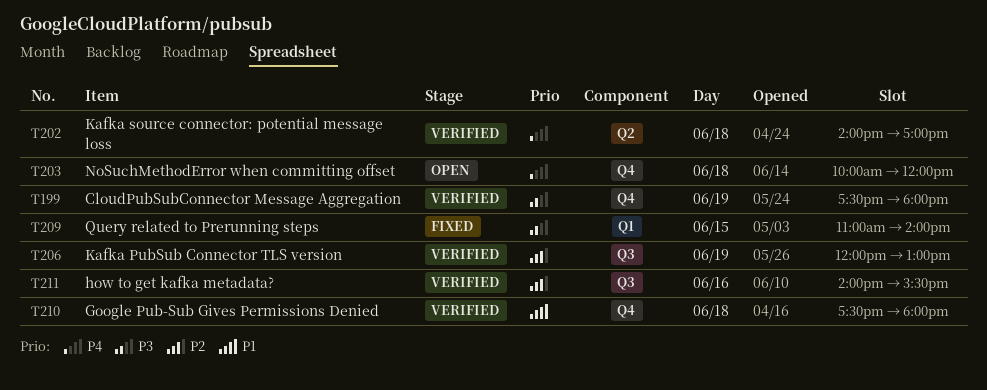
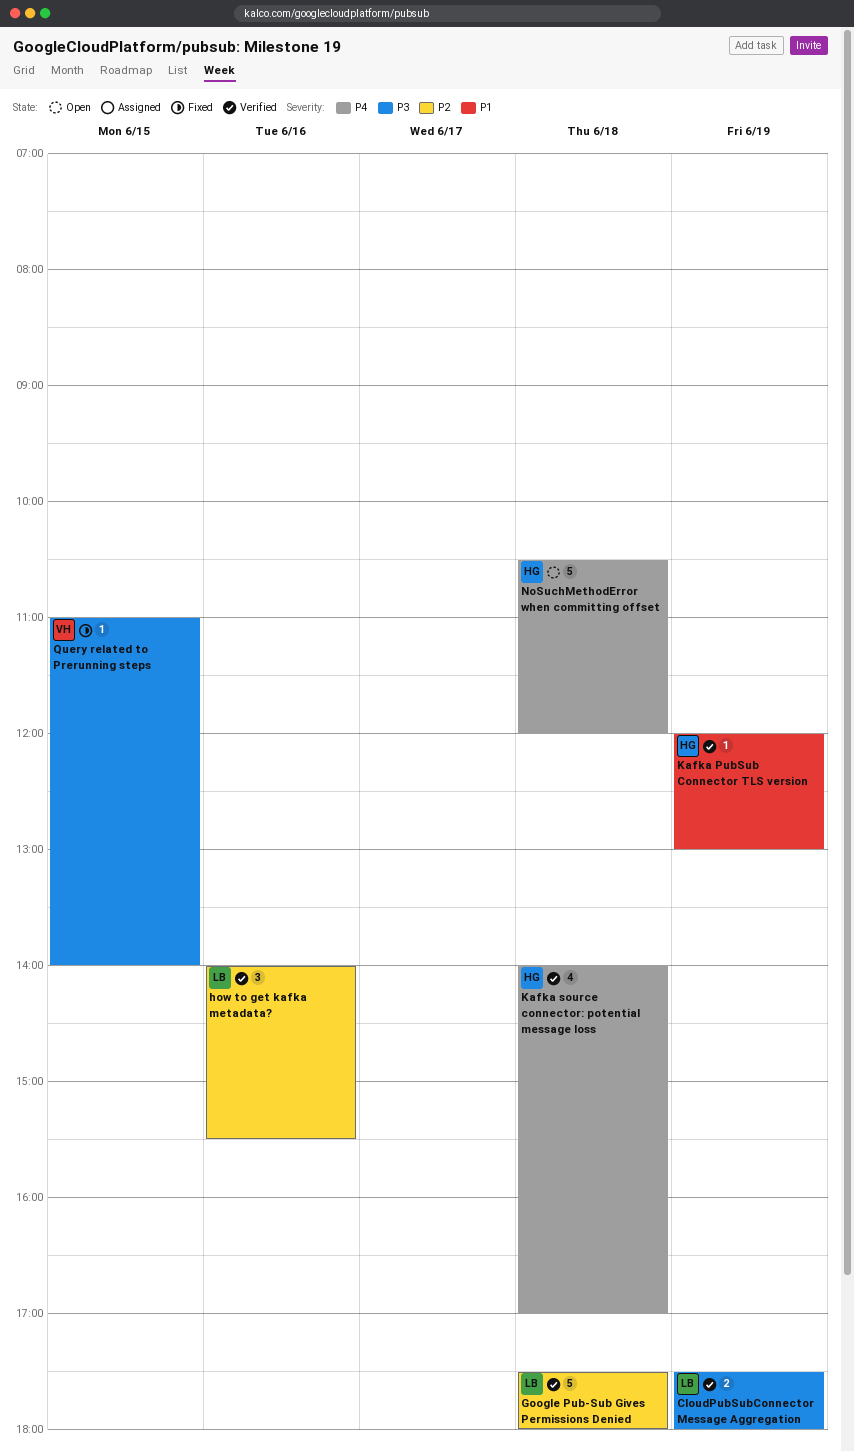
Google Pub-Sub Gives Permissions Denied, priority: P1 -> P2
Kafka PubSub Connector TLS version, priority: P2 -> P1
NoSuchMethodError when committing offset, begins: 10:00 -> 10:30

